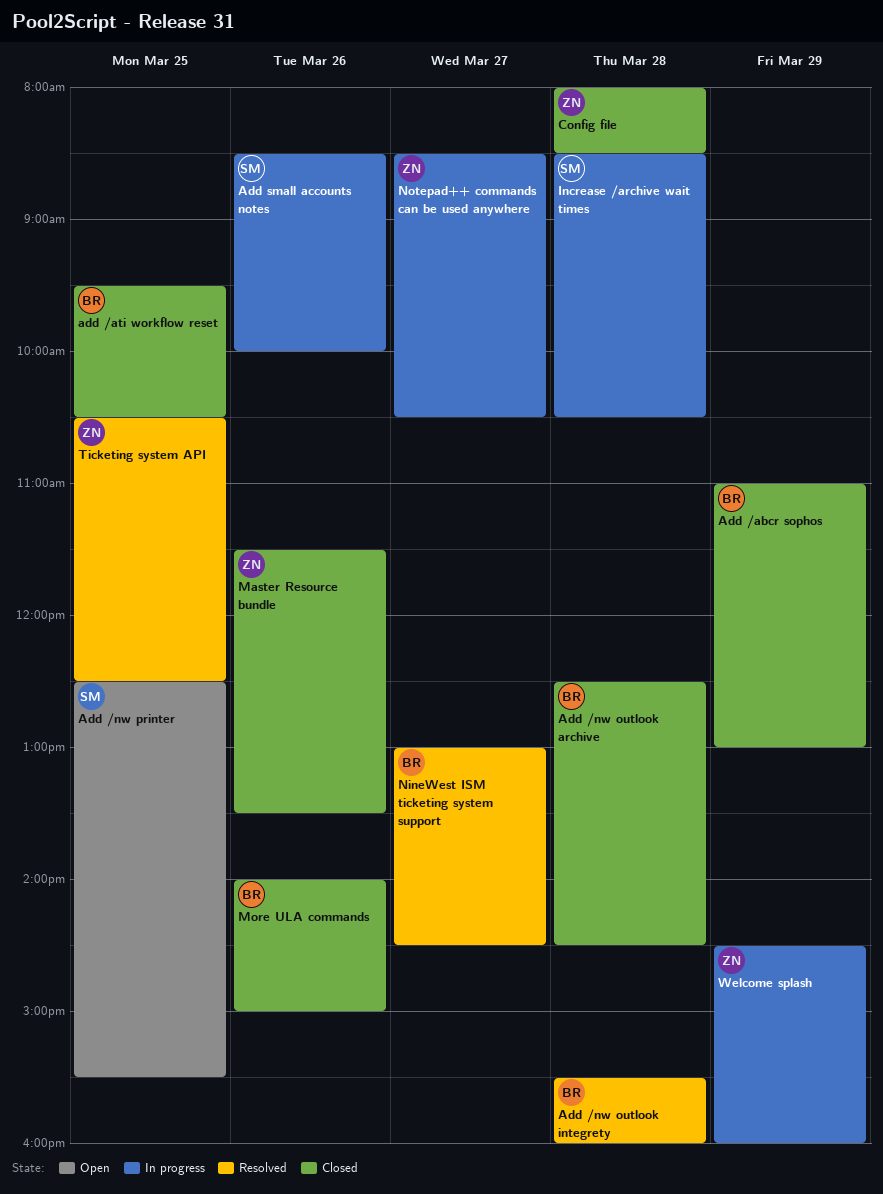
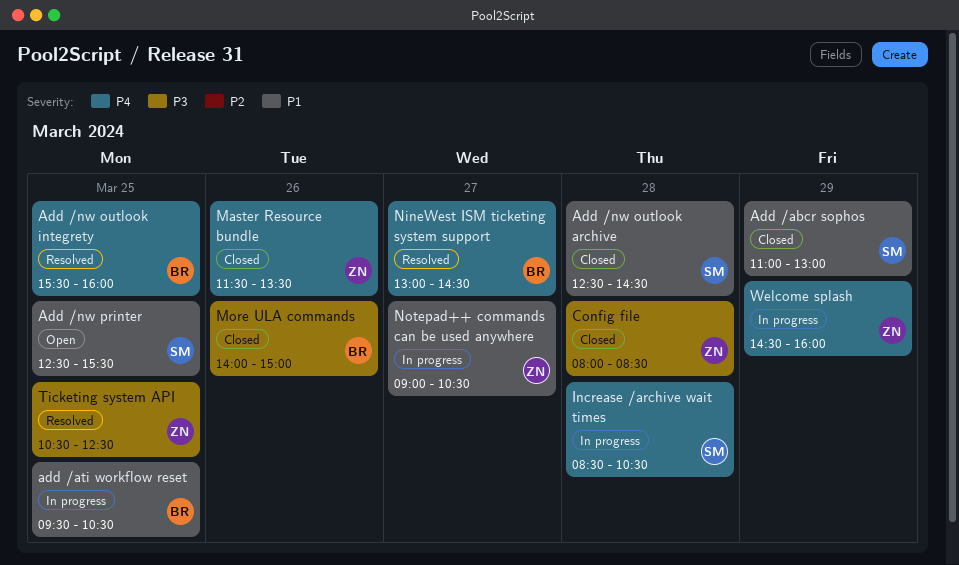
Add /abcr sophos, owner: BR -> SM
add /ati workflow reset, status: Closed -> In progress
Add /nw outlook archive, owner: BR -> SM
Add /nw outlook integrety, day: Mar 28 -> Mar 25
Add small accounts notes: present -> none
Notepad++ commands can be used anywhere, begins: 08:30 -> 09:00

